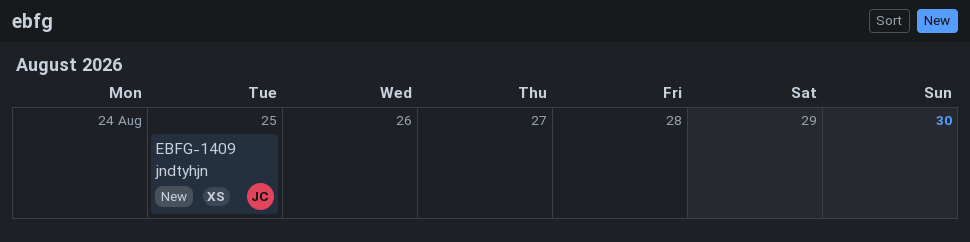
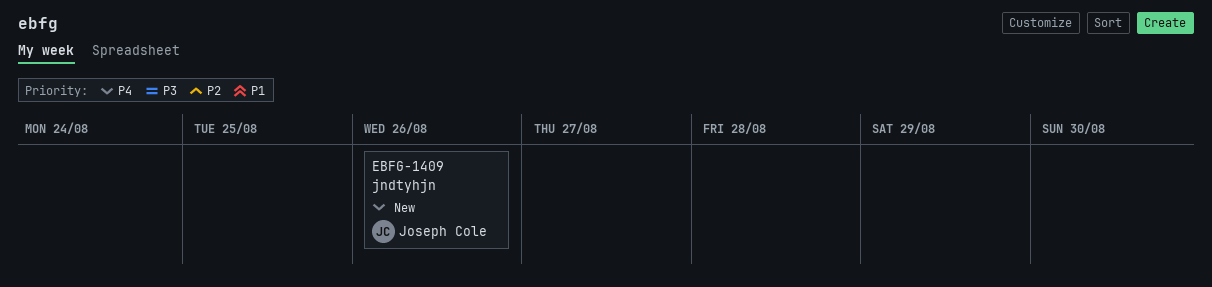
EBFG-1409, due: Aug 25 -> Aug 26

